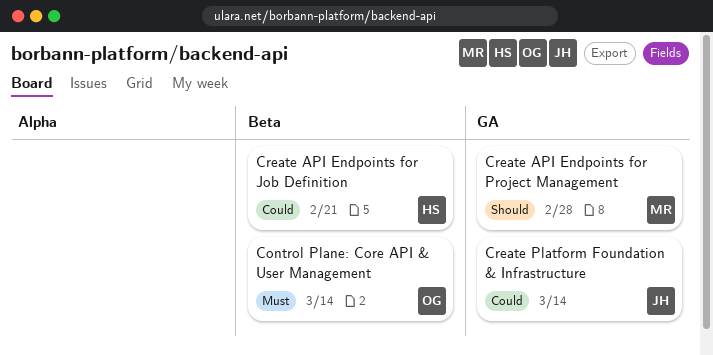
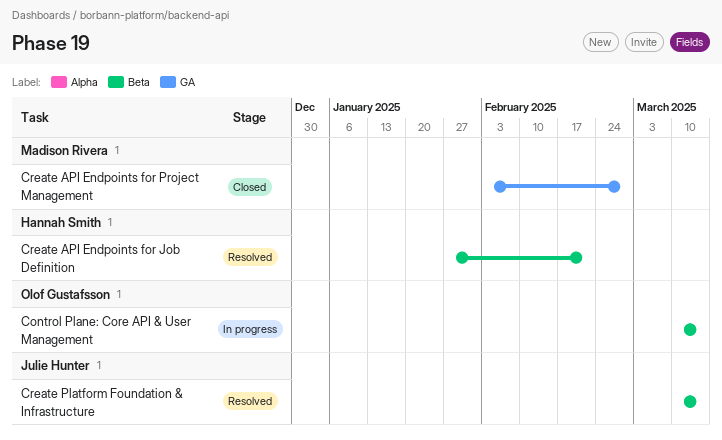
Create Platform Foundation & Infrastructure, label: GA -> Beta

